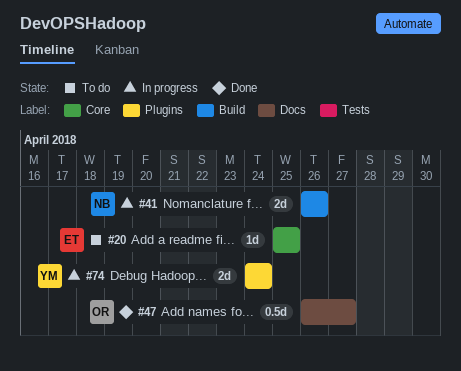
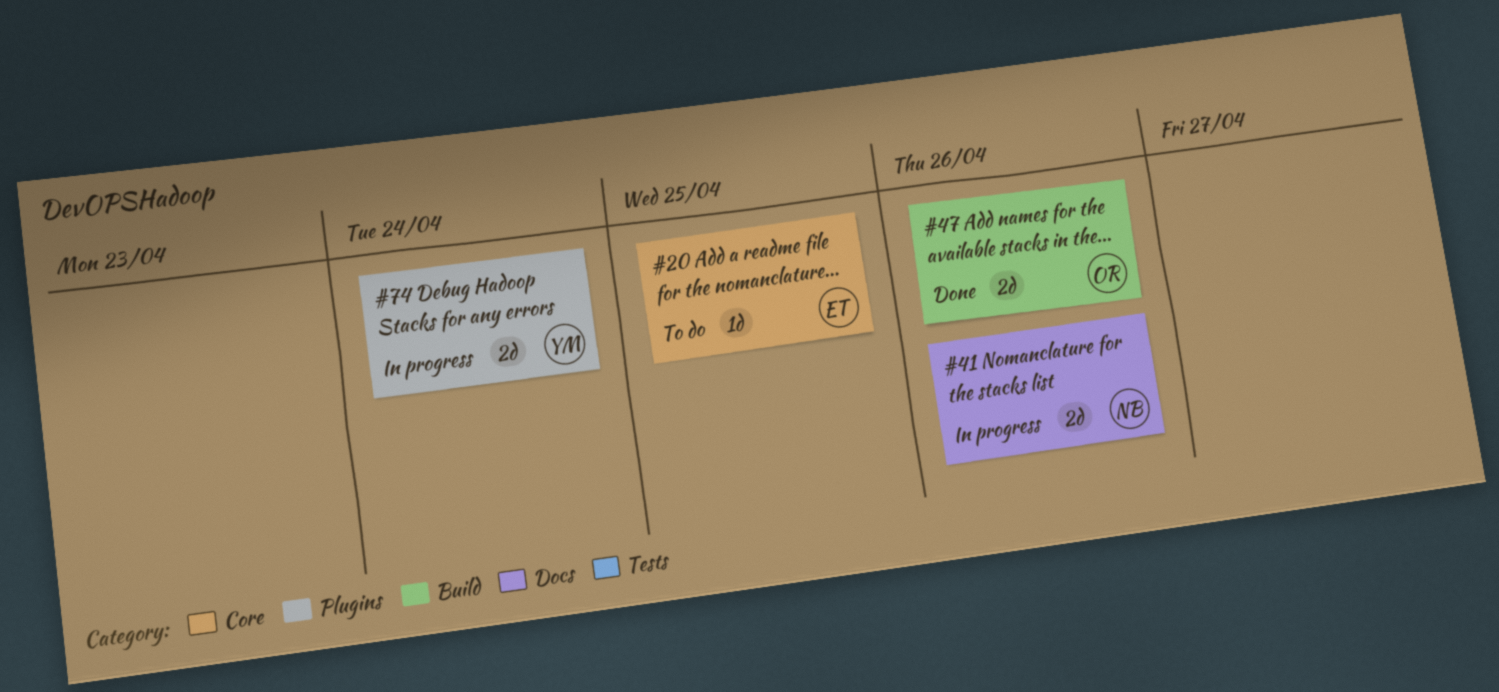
#41, label: Build -> Docs
#47, label: Docs -> Build
#47, estimate: 0.5d -> 2d
#47, due: Apr 27 -> Apr 26

